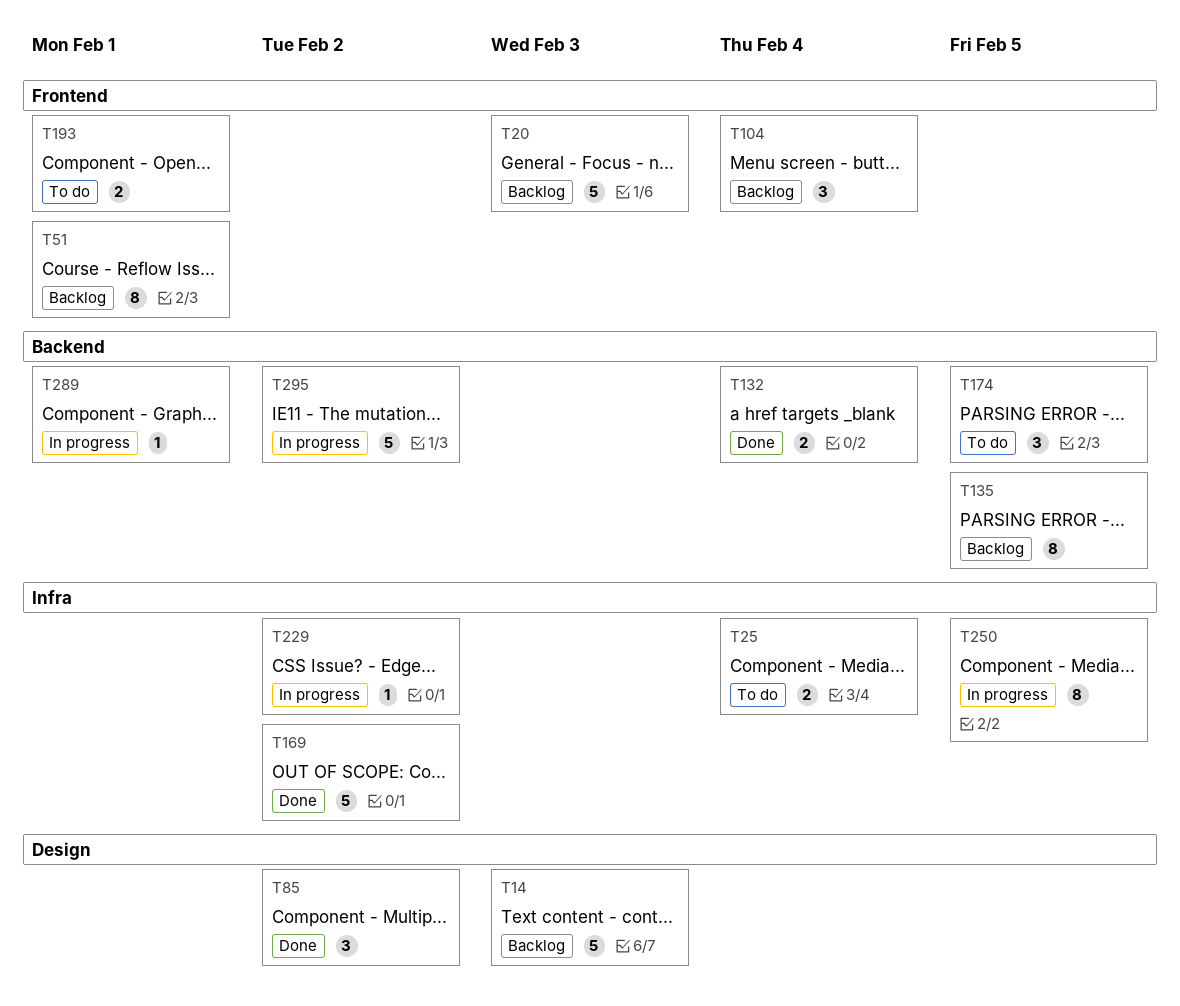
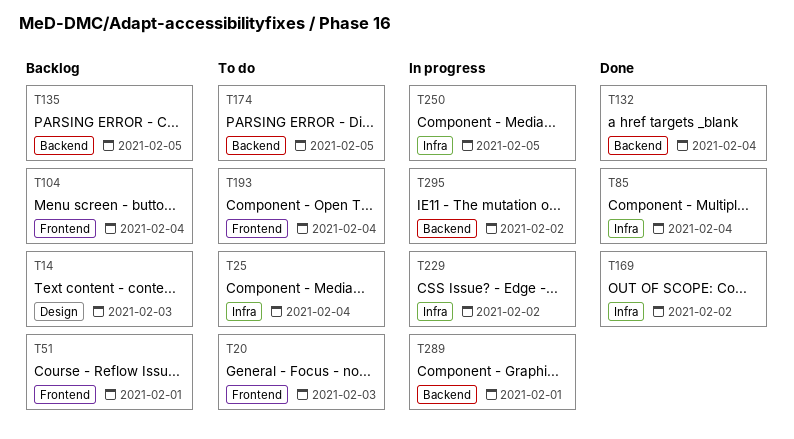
T20, status: Backlog -> To do
T85, label: Design -> Infra
T85, due: Feb 2 -> Feb 4
T193, due: Feb 1 -> Feb 4

